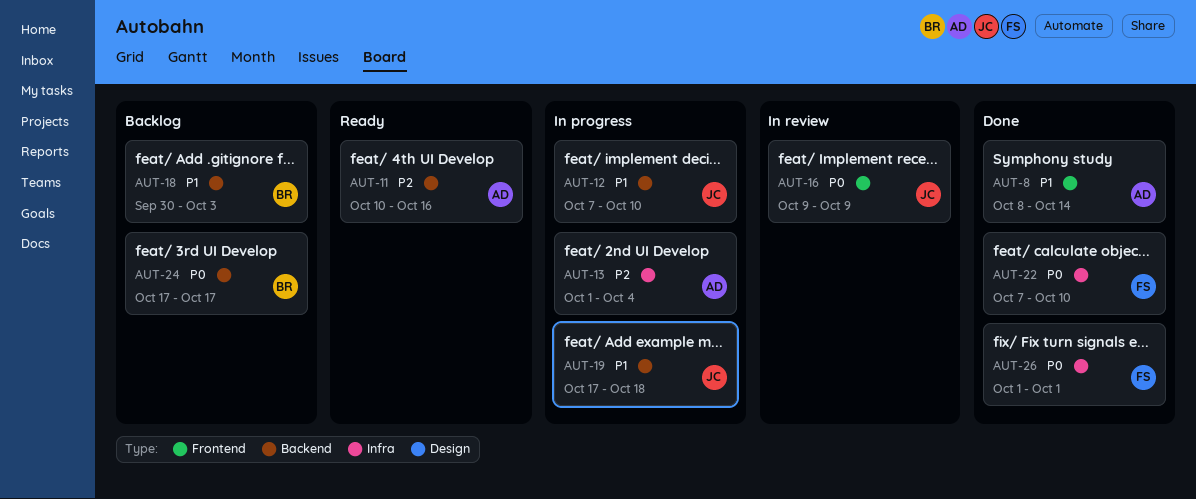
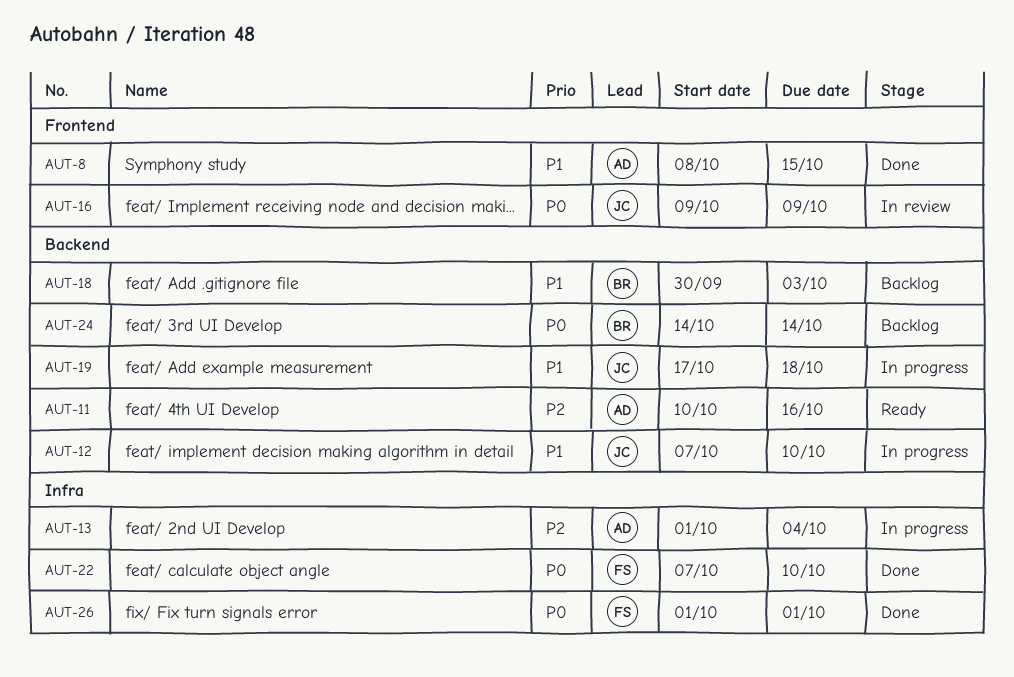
AUT-8, due: Oct 14 -> Oct 15
AUT-24, start: Oct 17 -> Oct 14
AUT-24, due: Oct 17 -> Oct 14

